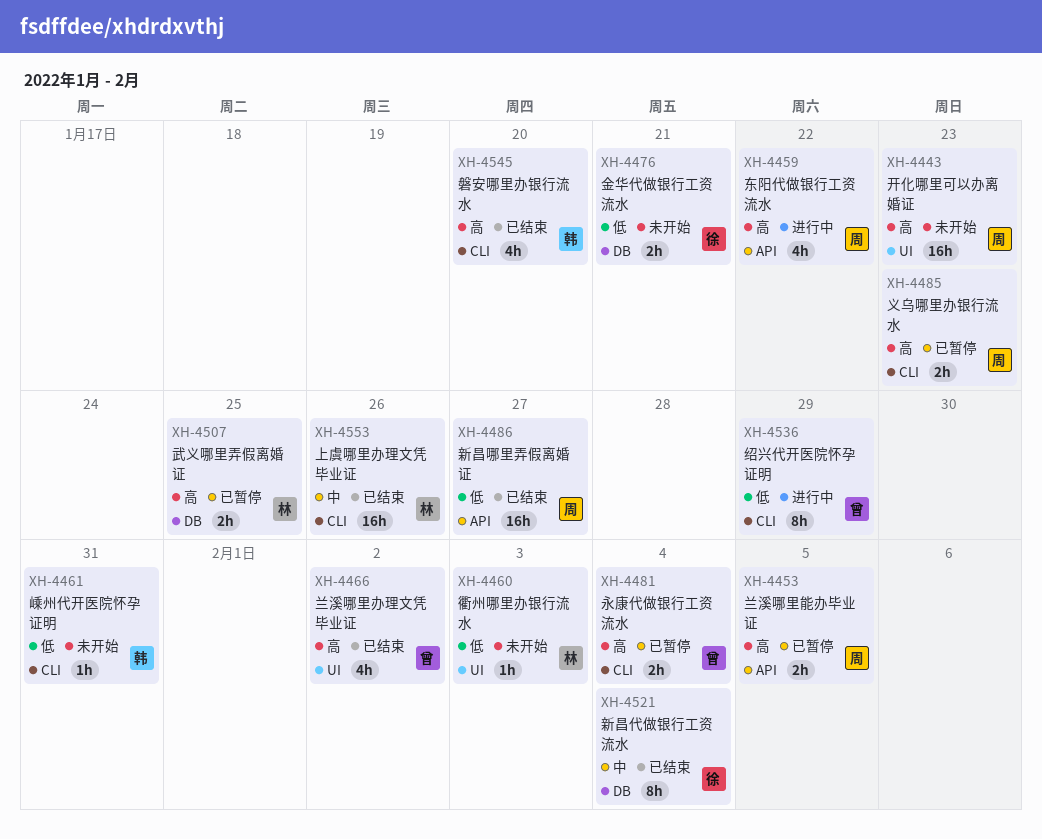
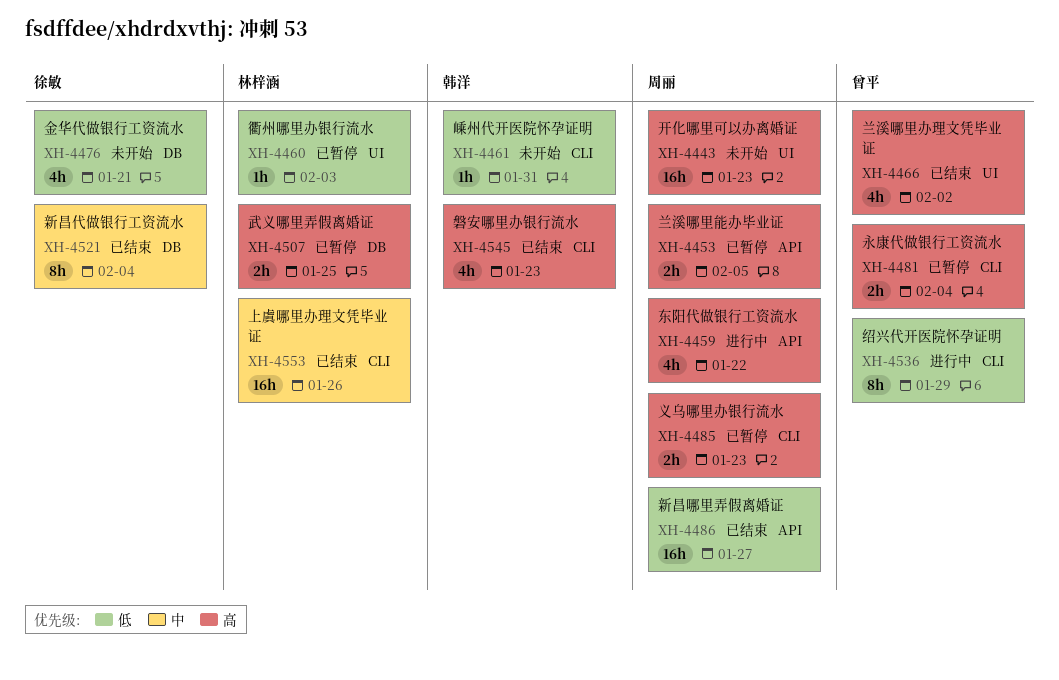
XH-4460, status: 未开始 -> 已暂停
XH-4476, estimate: 2h -> 4h
XH-4545, due: Jan 20 -> Jan 23

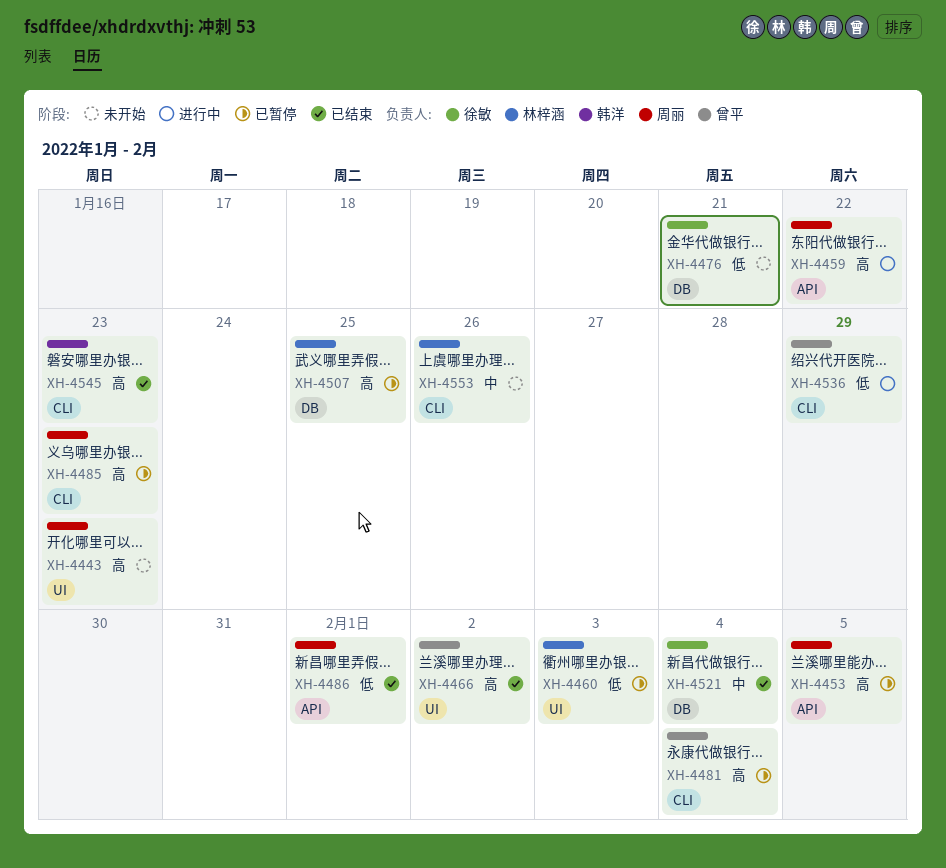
XH-4461: present -> none
XH-4486, due: Jan 27 -> Feb 1
XH-4553, status: 已结束 -> 未开始

